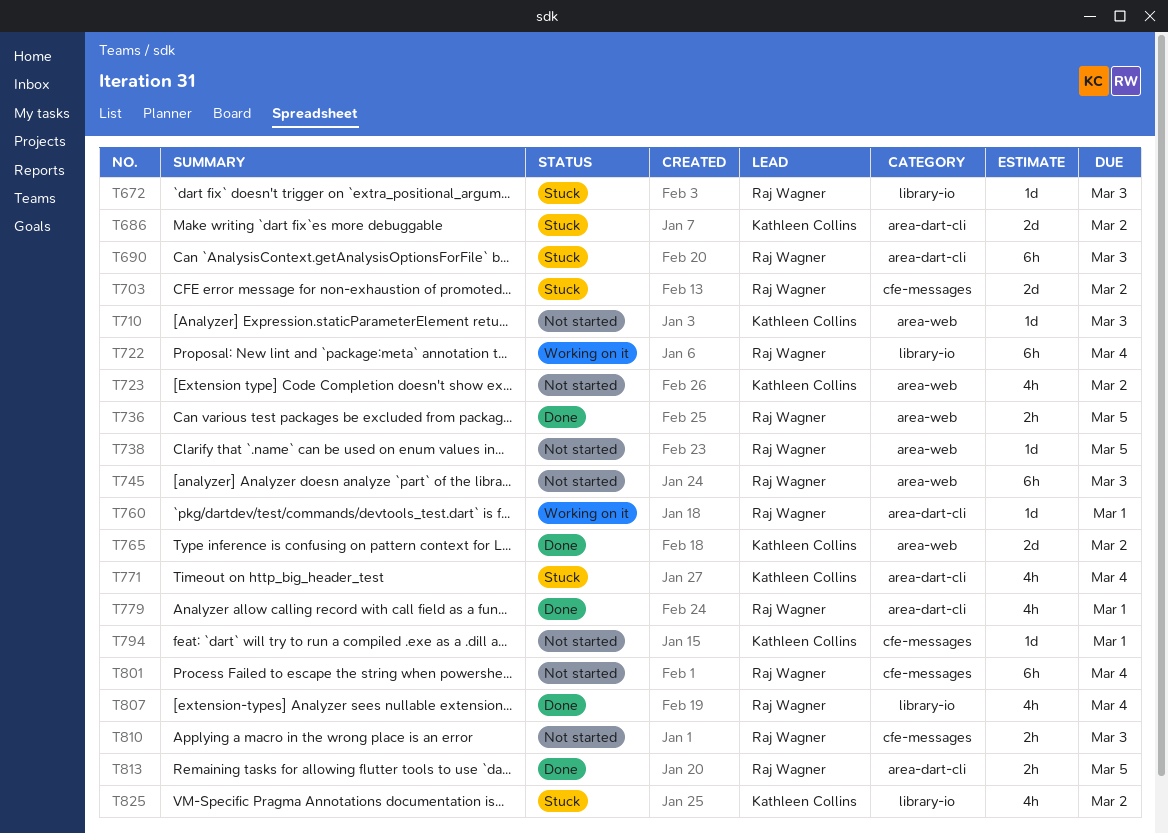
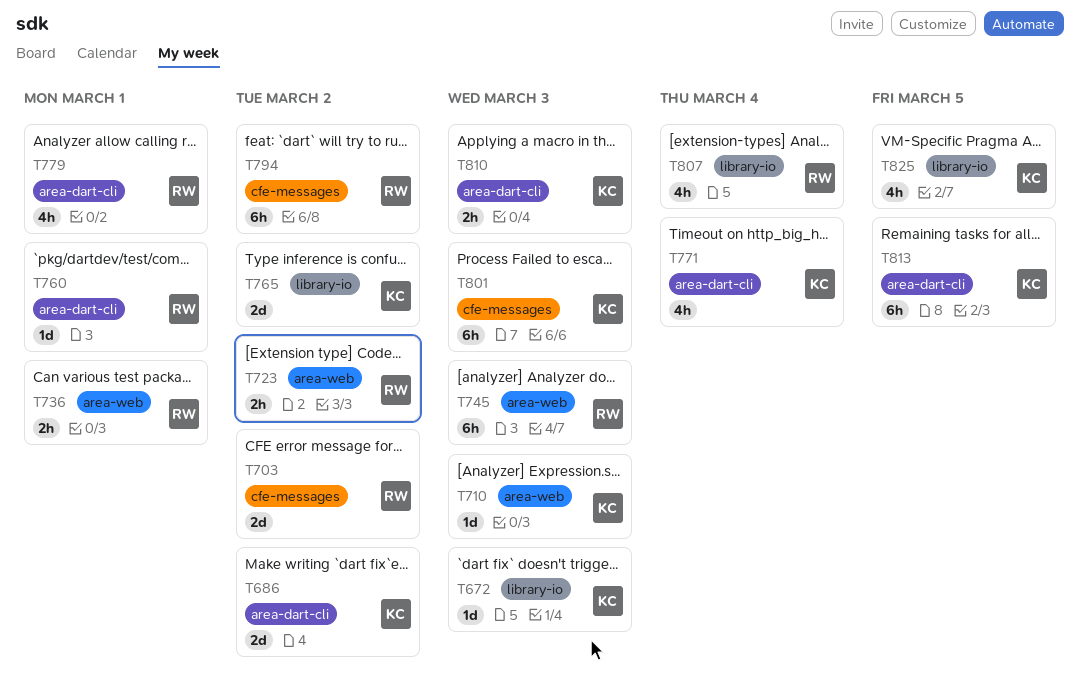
T672, owner: Raj Wagner -> Kathleen Collins
T690: present -> none
T722: present -> none
T723, owner: Kathleen Collins -> Raj Wagner
T723, estimate: 4h -> 2h
T736, due: Mar 5 -> Mar 1
T738: present -> none
T765, label: area-web -> library-io
T794, owner: Kathleen Collins -> Raj Wagner
T794, estimate: 1d -> 6h
T794, due: Mar 1 -> Mar 2
T801, owner: Raj Wagner -> Kathleen Collins
T801, due: Mar 4 -> Mar 3
T810, owner: Raj Wagner -> Kathleen Collins
T810, label: cfe-messages -> area-dart-cli
T813, owner: Raj Wagner -> Kathleen Collins
T813, estimate: 2h -> 6h
T825, due: Mar 2 -> Mar 5

